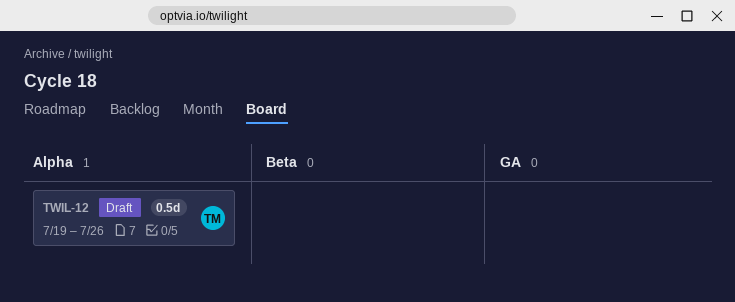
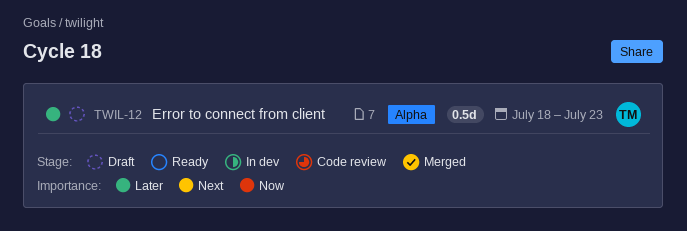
TWIL-12, start: Jul 19 -> Jul 18
TWIL-12, due: Jul 26 -> Jul 23

